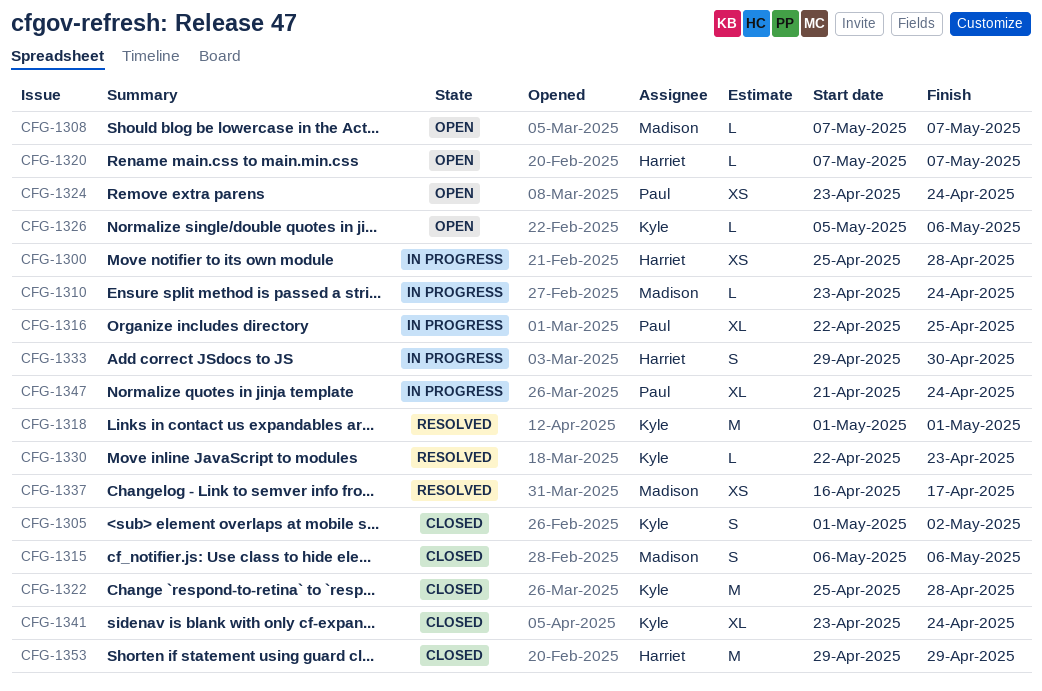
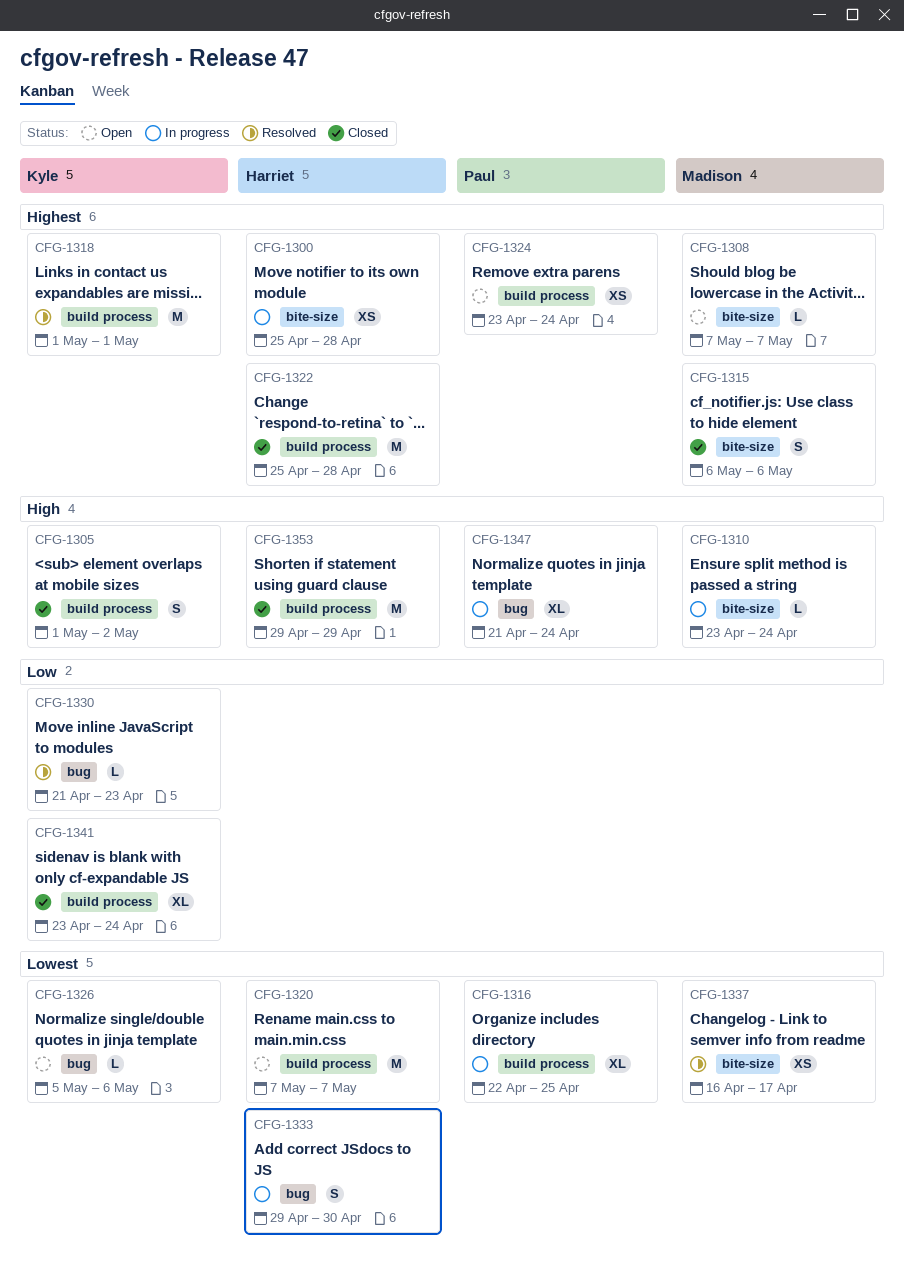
CFG-1320, estimate: L -> M
CFG-1322, owner: Kyle -> Harriet
CFG-1330, start: Apr 22 -> Apr 21

